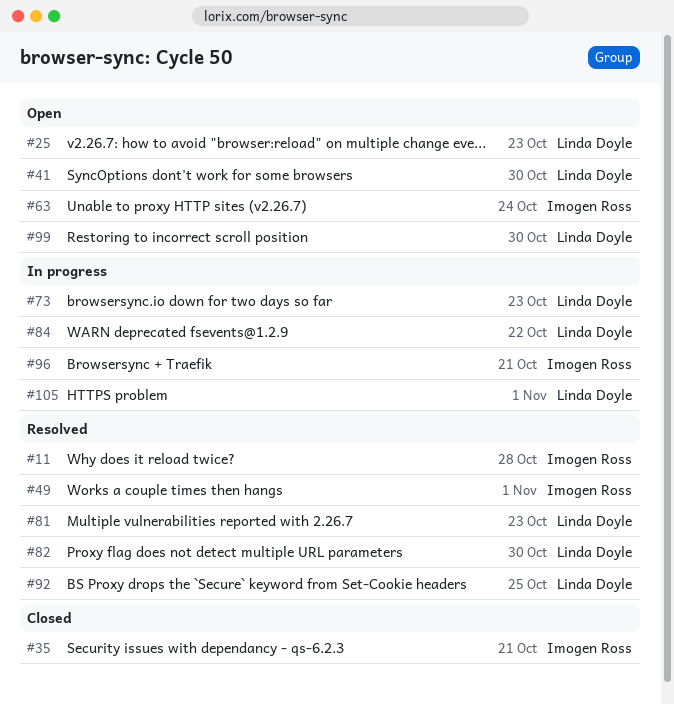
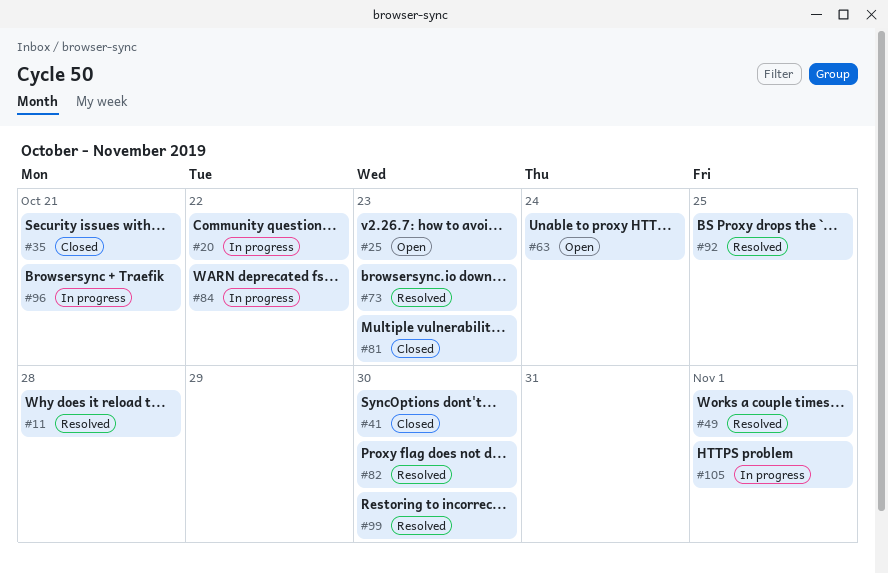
#20: none -> present
#41, status: Open -> Closed
#73, status: In progress -> Resolved
#81, status: Resolved -> Closed
#99, status: Open -> Resolved

